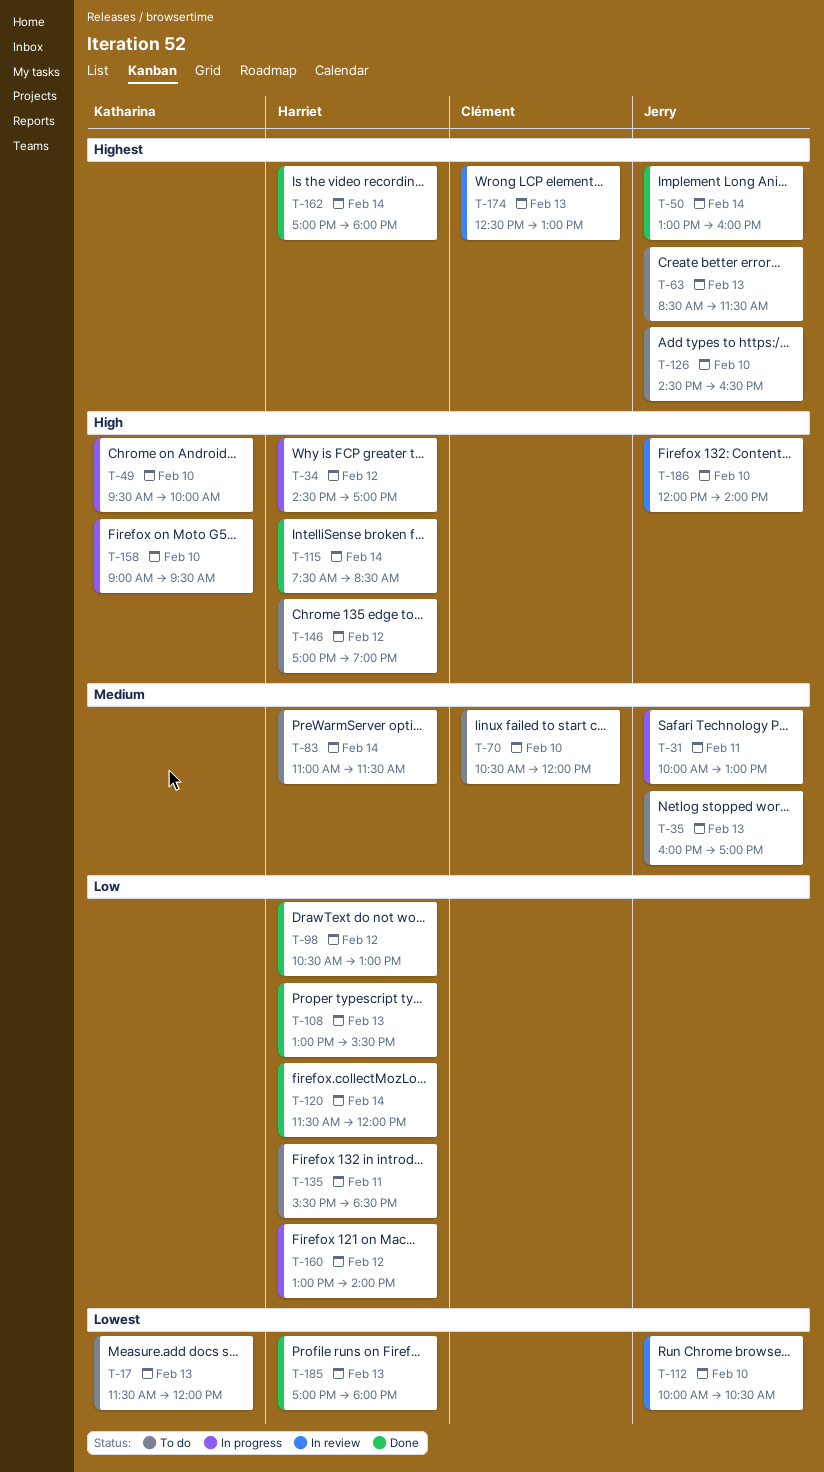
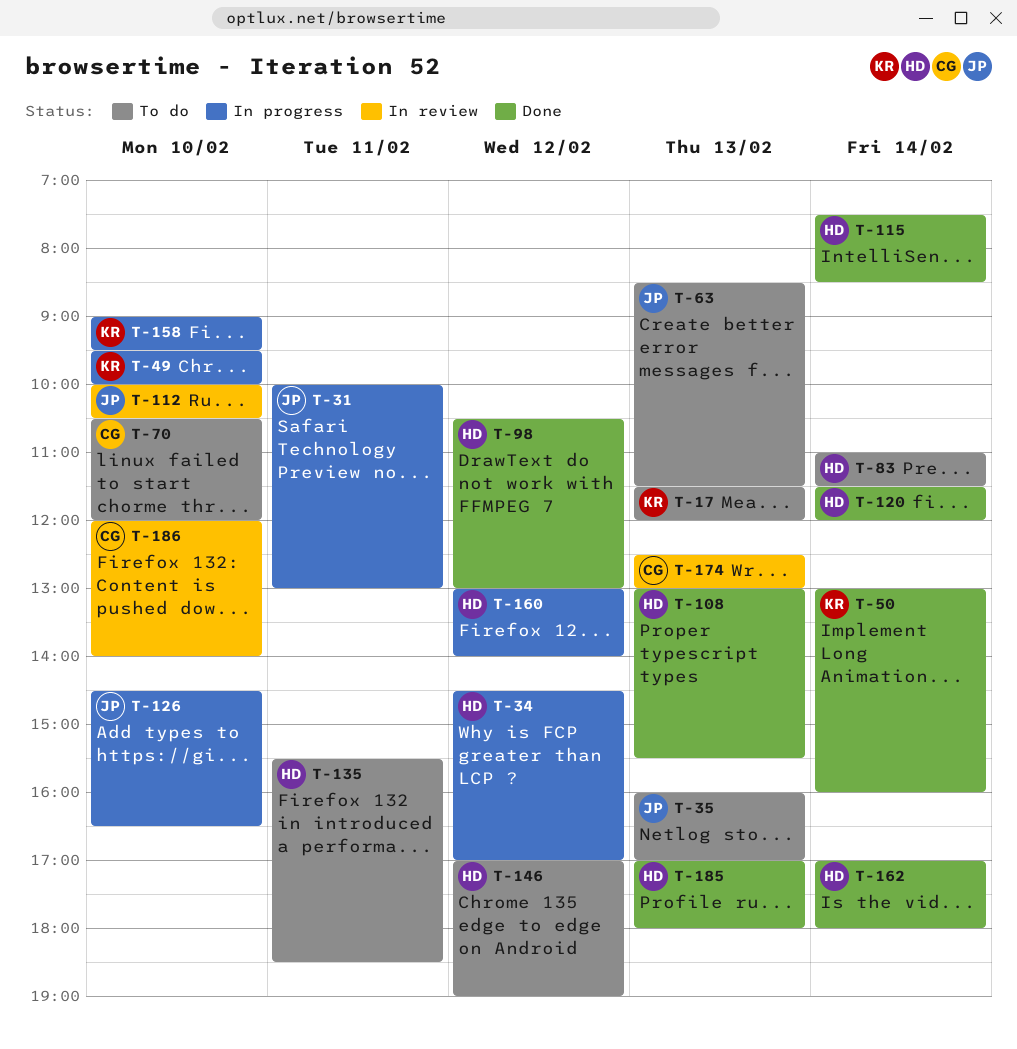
T-50, owner: Jerry -> Katharina
T-126, status: To do -> In progress
T-186, owner: Jerry -> Clément

